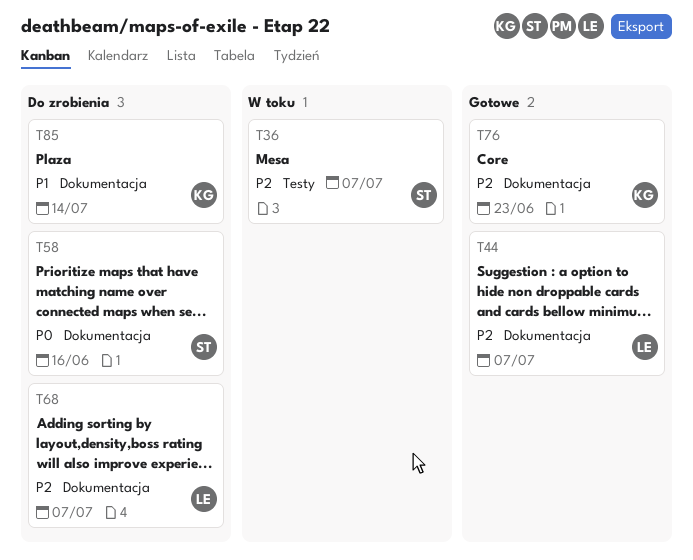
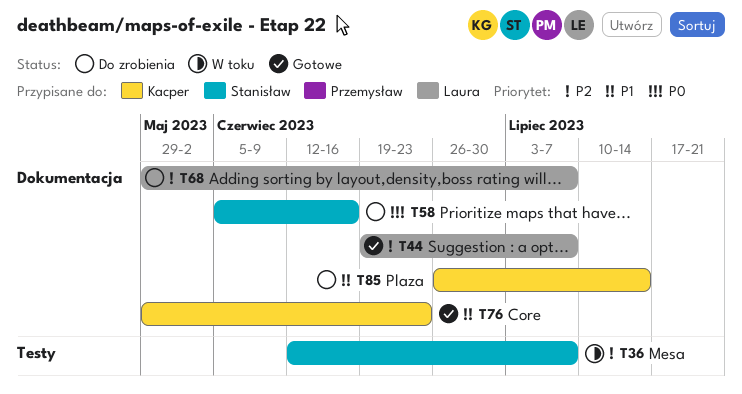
T76, priority: P2 -> P1

